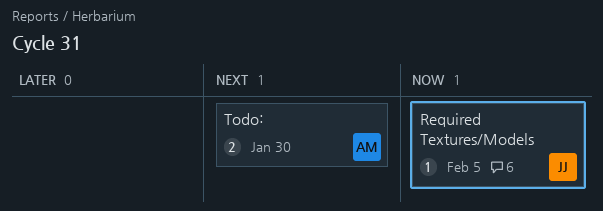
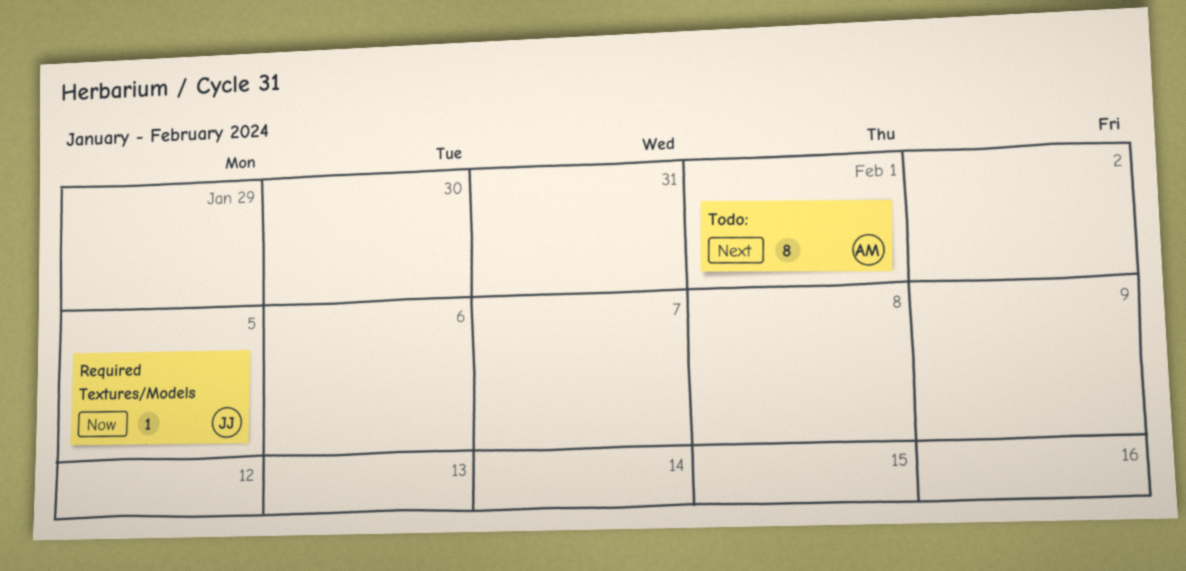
Todo:, estimate: 2 -> 8
Todo:, due: Jan 30 -> Feb 1

